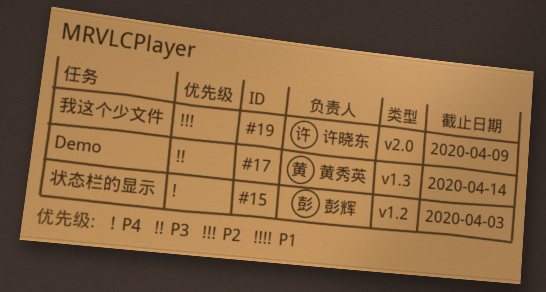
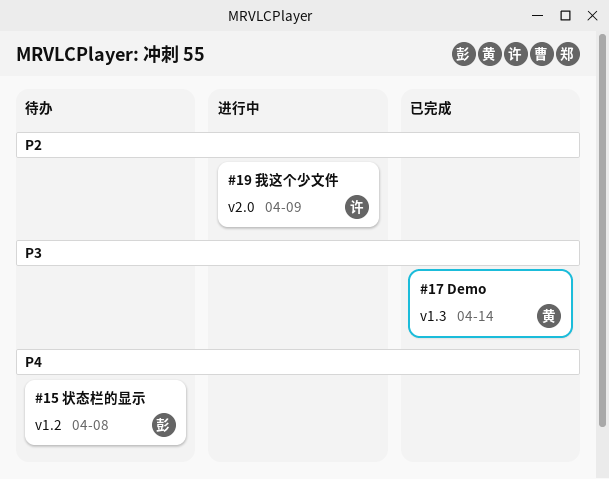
#15, due: Apr 3 -> Apr 8

